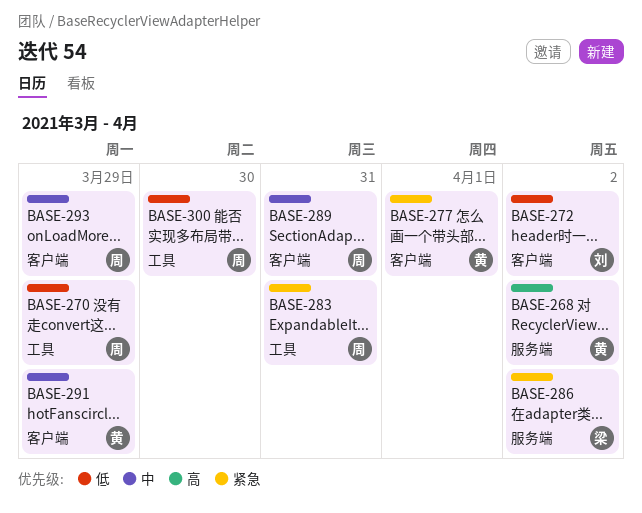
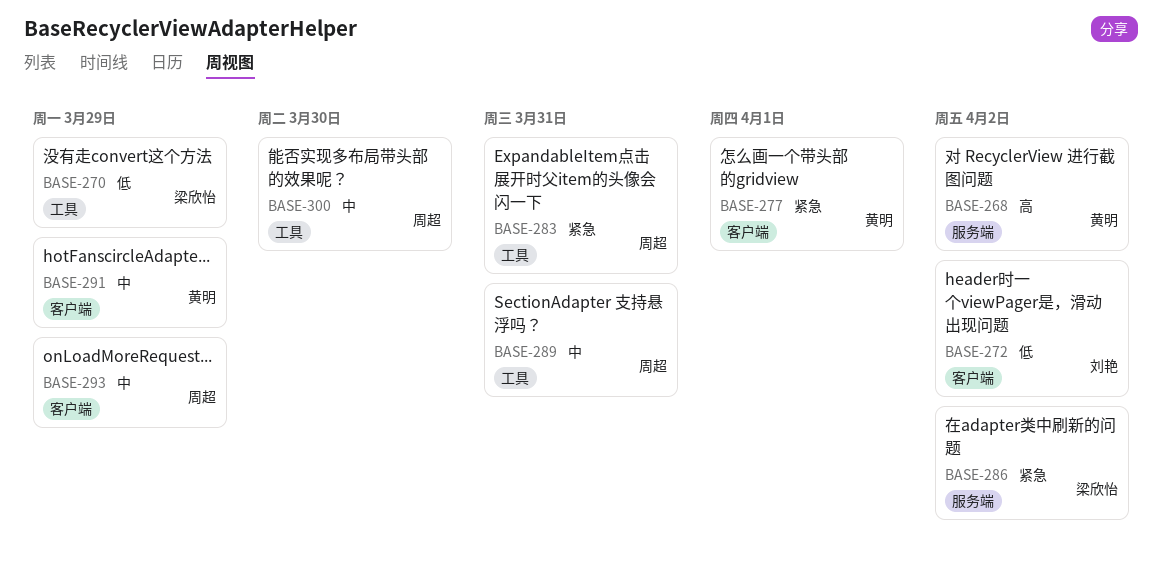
BASE-270, owner: 周超 -> 梁欣怡
BASE-289, label: 客户端 -> 工具
BASE-300, priority: 低 -> 中

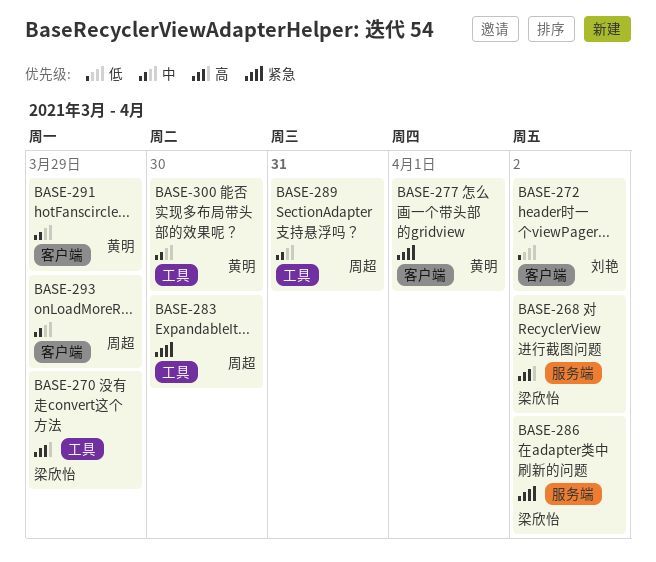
BASE-268, owner: 黄明 -> 梁欣怡
BASE-270, priority: 低 -> 高
BASE-283, due: Mar 31 -> Mar 30
BASE-300, owner: 周超 -> 黄明

